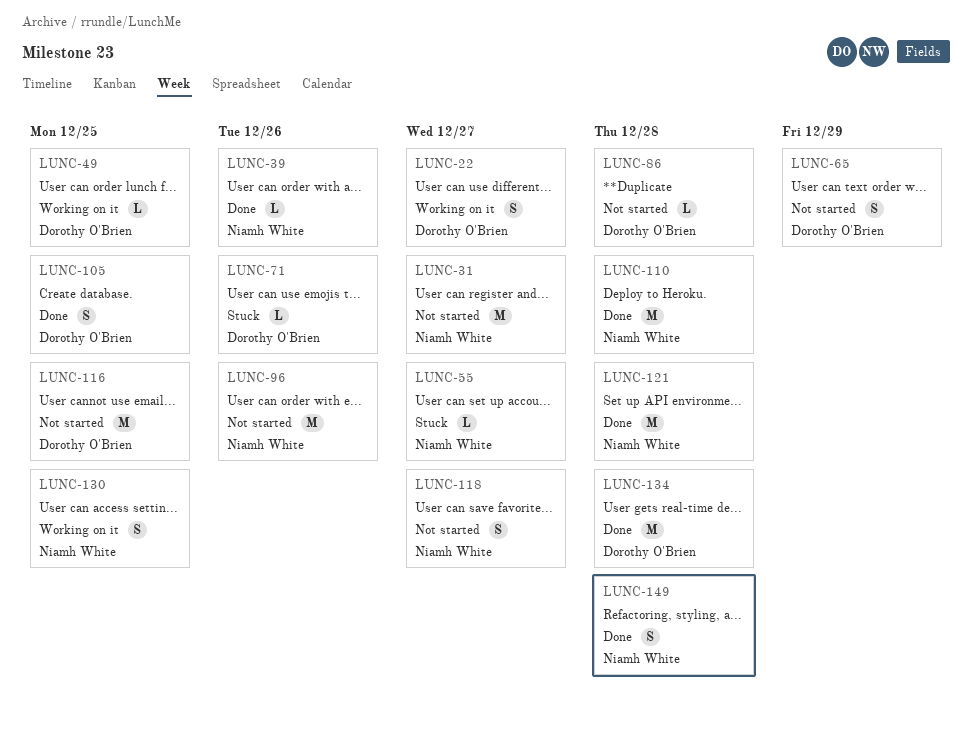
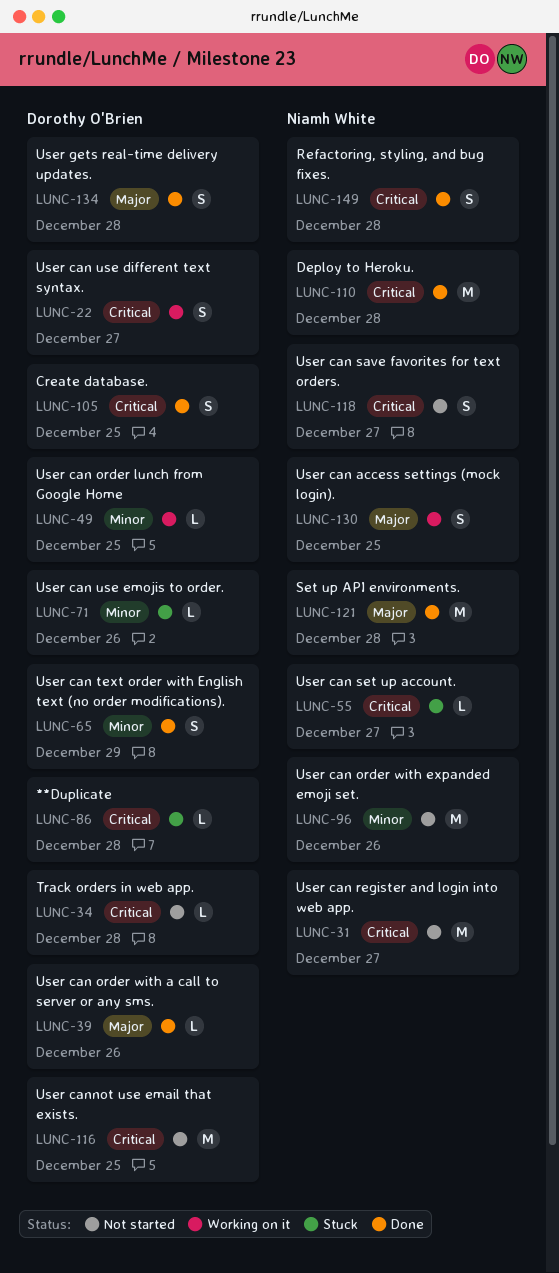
LUNC-34: none -> present
LUNC-39, owner: Niamh White -> Dorothy O'Brien
LUNC-65, status: Not started -> Done
LUNC-86, status: Not started -> Stuck
LUNC-134, estimate: M -> S

